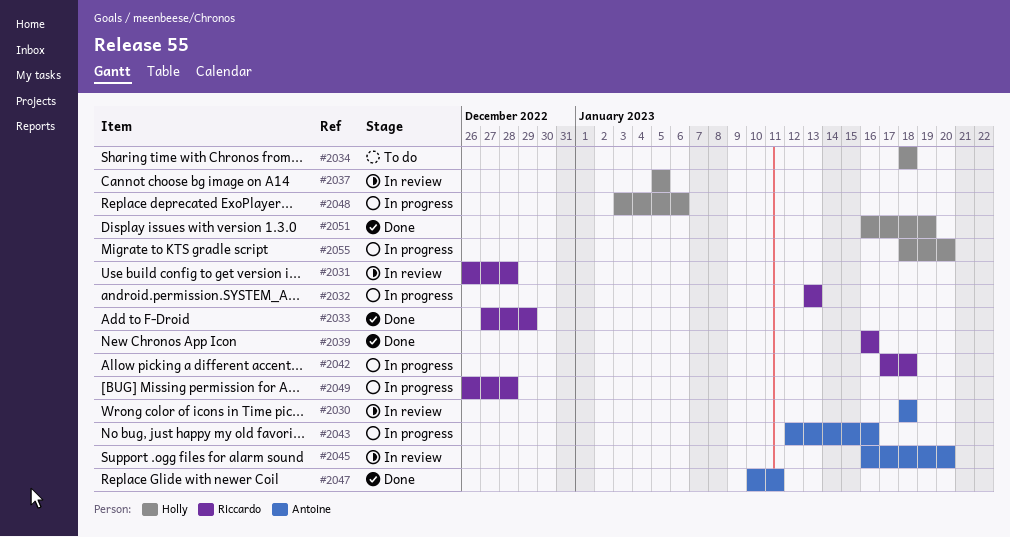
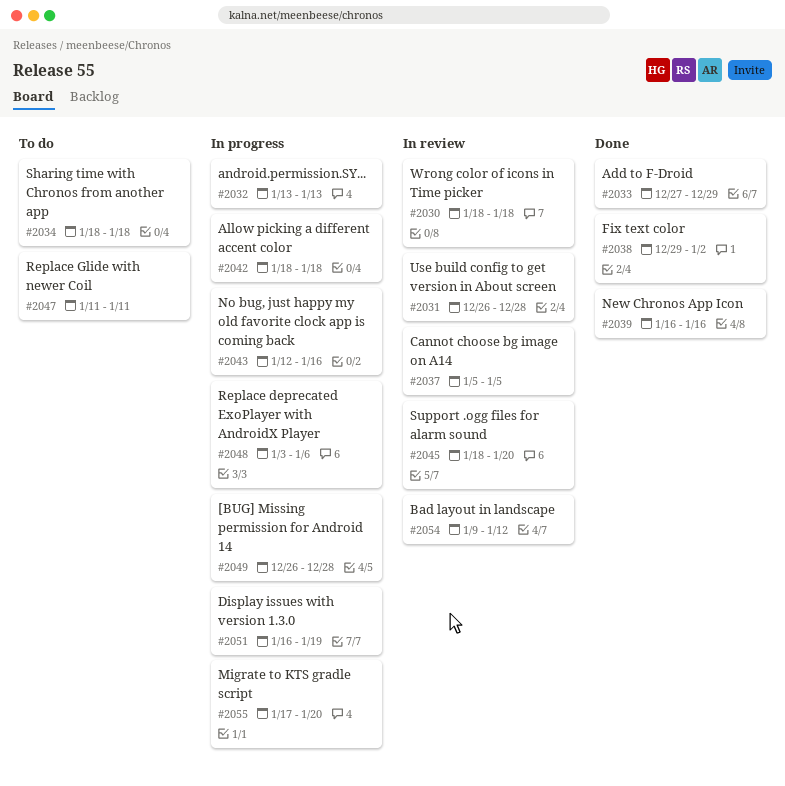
#2038: none -> present
#2042, start: Jan 17 -> Jan 18
#2045, start: Jan 16 -> Jan 18
#2047, status: Done -> To do
#2047, start: Jan 10 -> Jan 11
#2051, status: Done -> In progress
#2054: none -> present
#2055, start: Jan 18 -> Jan 17

